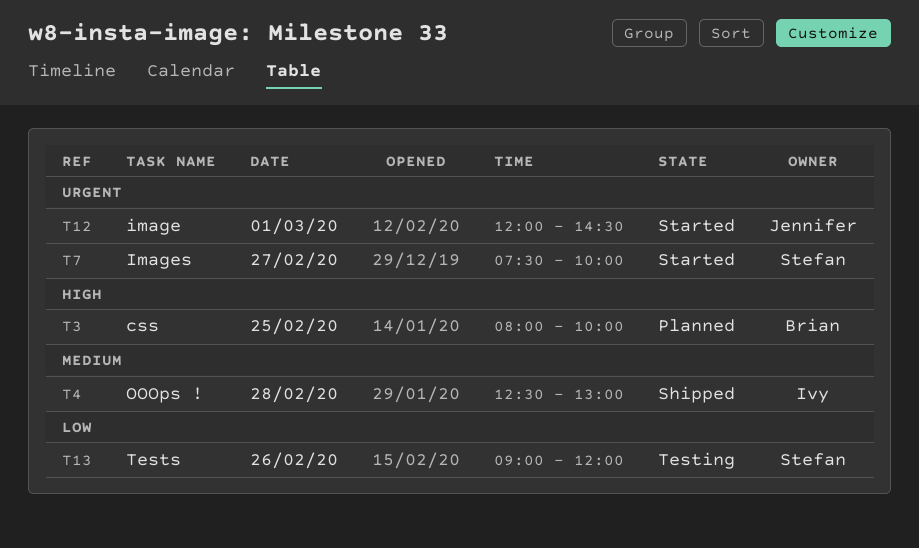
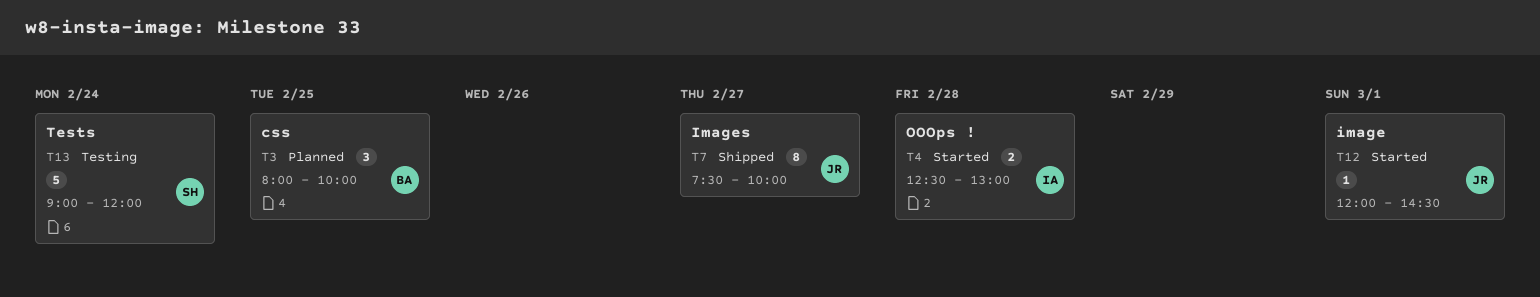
T4, status: Shipped -> Started
T7, status: Started -> Shipped
T7, owner: Stefan -> Jennifer
T13, day: Feb 26 -> Feb 24

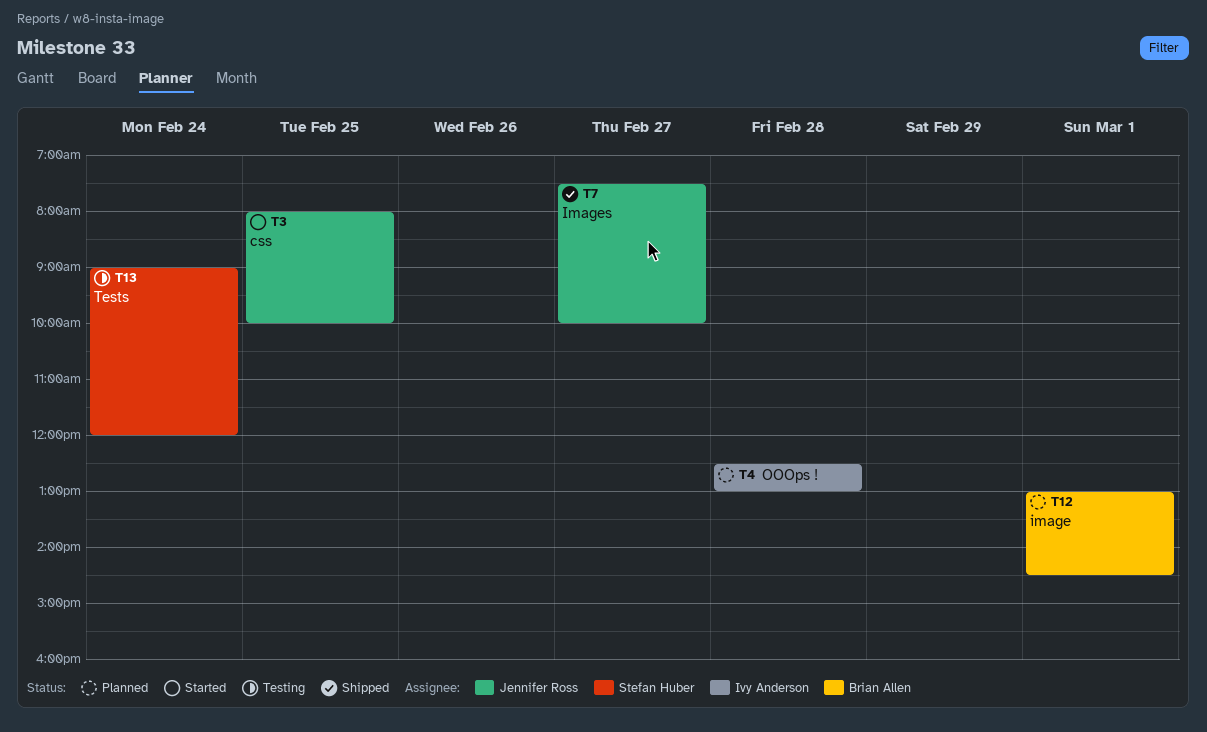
T3, status: Planned -> Started
T3, owner: Brian Allen -> Jennifer Ross
T4, status: Started -> Planned
T12, status: Started -> Planned
T12, owner: Jennifer Ross -> Brian Allen
T12, begins: 12:00 -> 13:00

